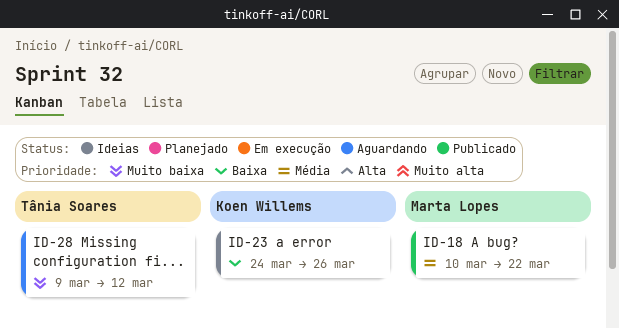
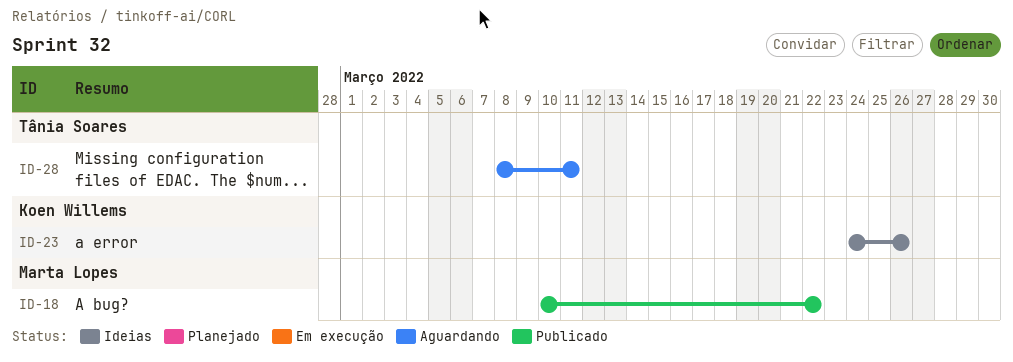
ID-28, start: Mar 9 -> Mar 8
ID-28, due: Mar 12 -> Mar 11

